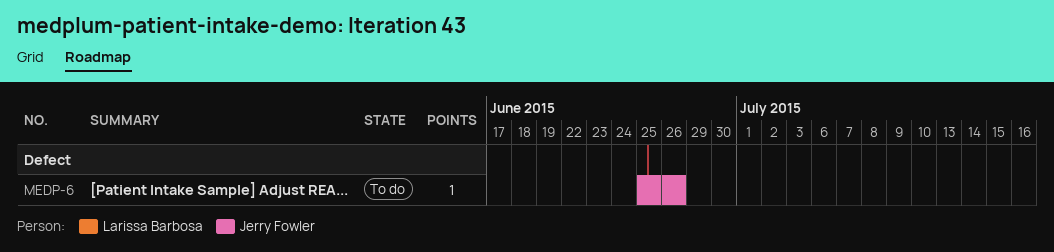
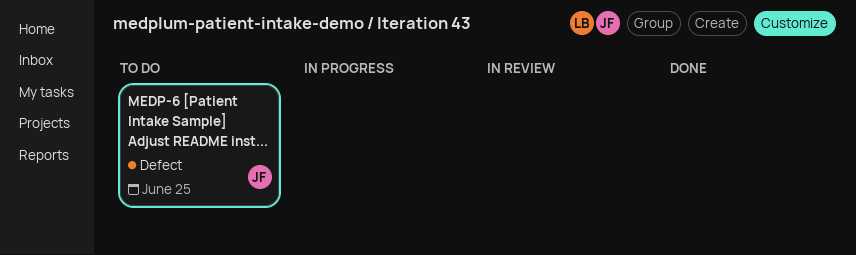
MEDP-6, due: Jun 26 -> Jun 25

